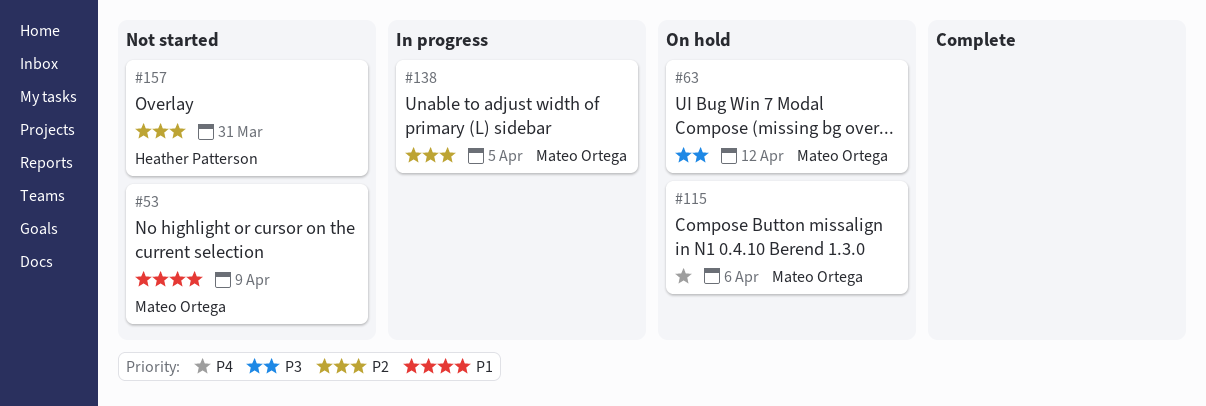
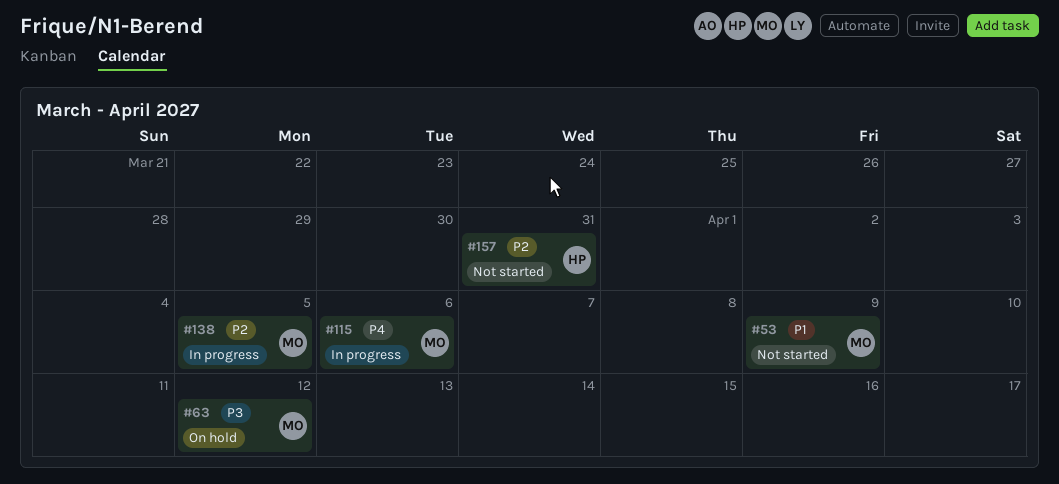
#115, status: On hold -> In progress

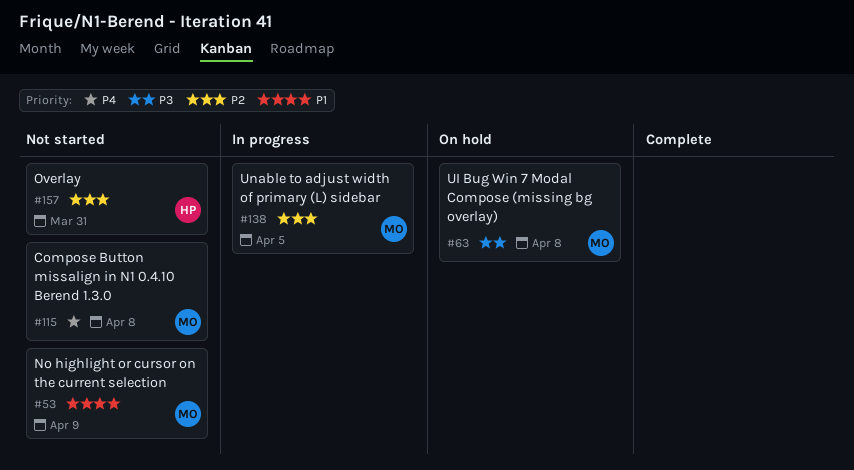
#63, due: Apr 12 -> Apr 8
#115, status: In progress -> Not started
#115, due: Apr 6 -> Apr 8

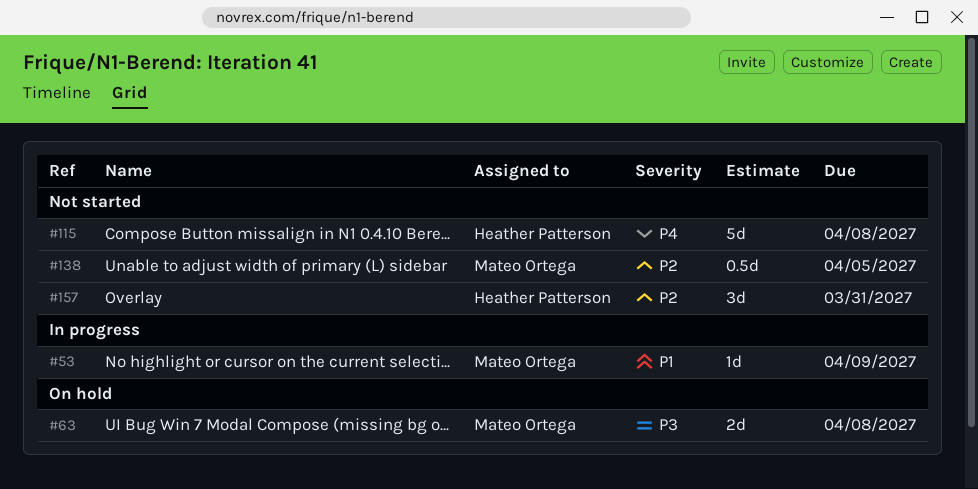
#53, status: Not started -> In progress
#115, owner: Mateo Ortega -> Heather Patterson
#138, status: In progress -> Not started

